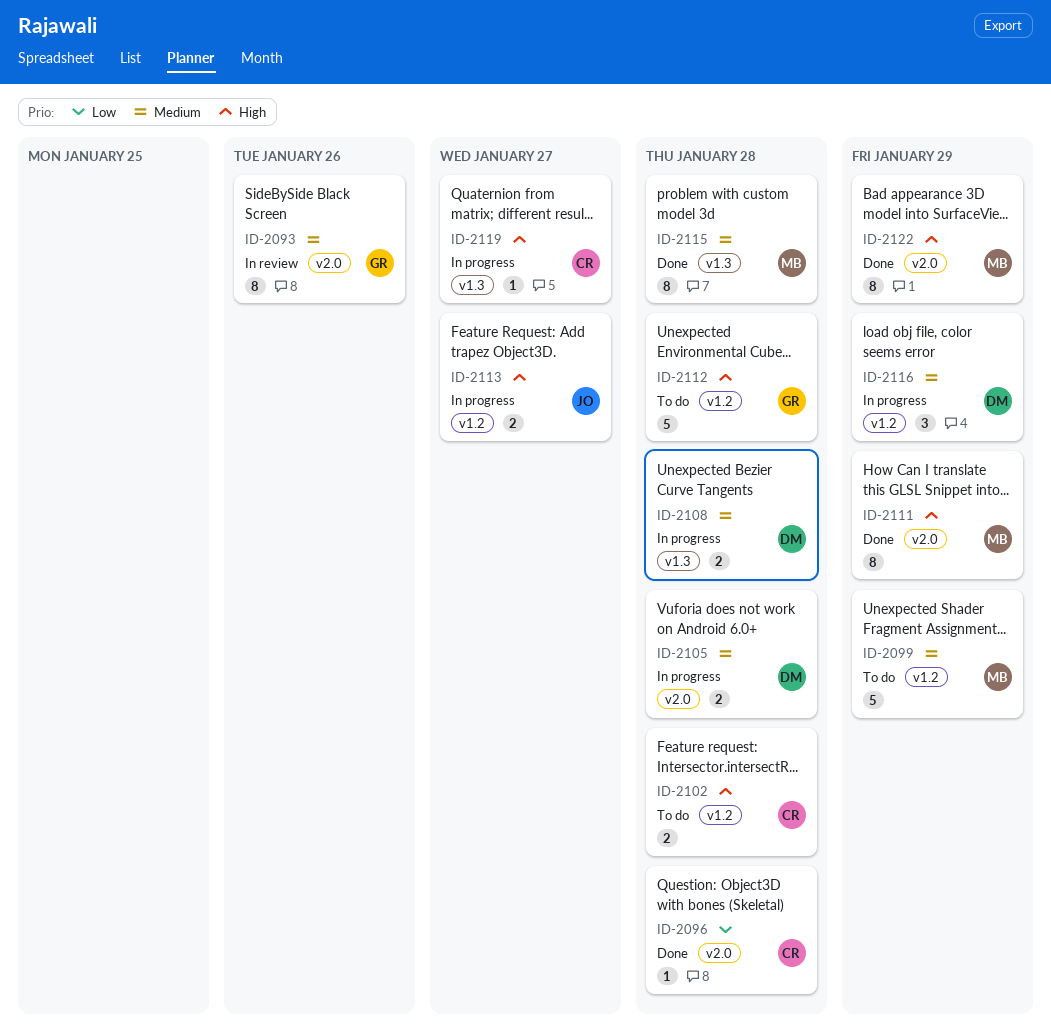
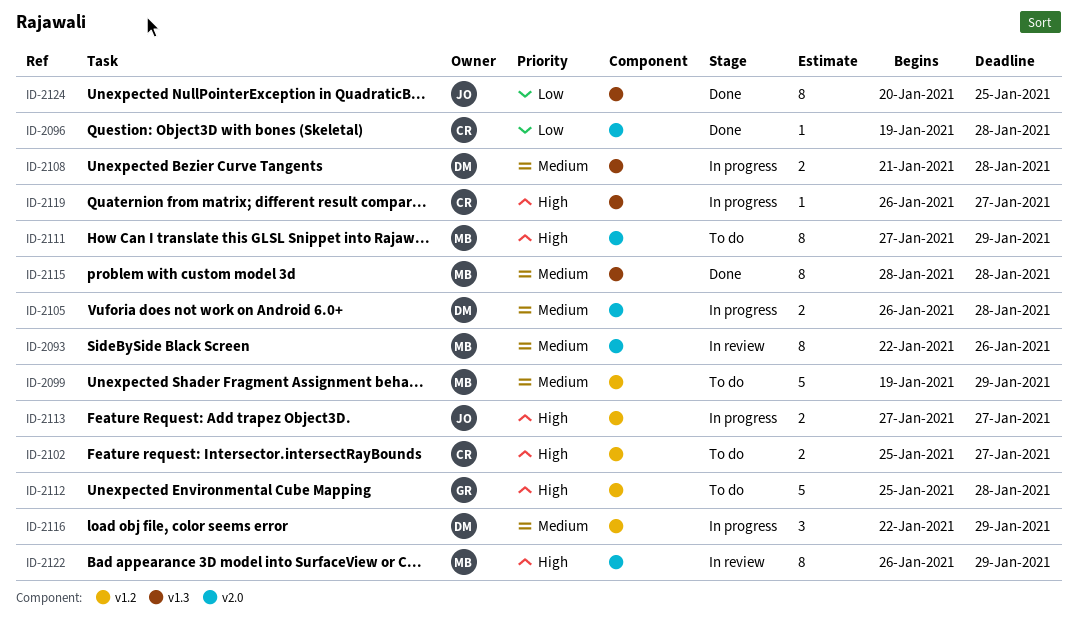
ID-2093, owner: GR -> MB
ID-2102, due: Jan 28 -> Jan 27
ID-2111, status: Done -> To do
ID-2122, status: Done -> In review
ID-2124: none -> present

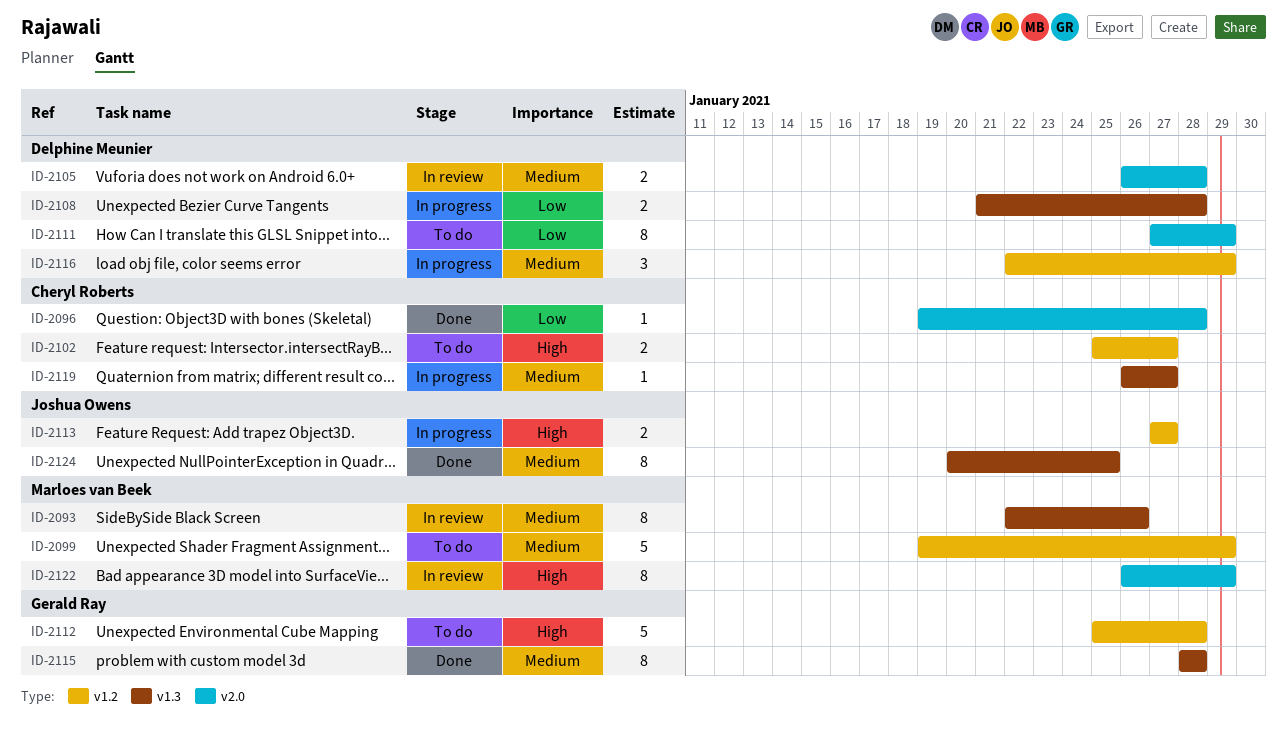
ID-2093, label: v2.0 -> v1.3
ID-2105, status: In progress -> In review
ID-2108, priority: Medium -> Low
ID-2111, owner: Marloes van Beek -> Delphine Meunier
ID-2111, priority: High -> Low
ID-2115, owner: Marloes van Beek -> Gerald Ray
ID-2119, priority: High -> Medium
ID-2124, priority: Low -> Medium

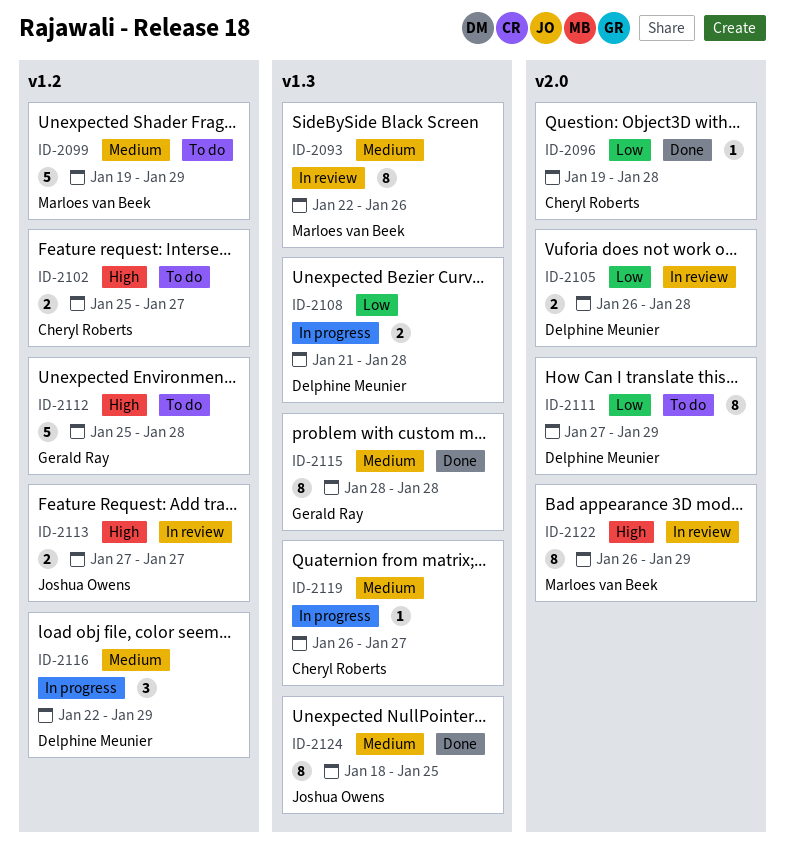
ID-2105, priority: Medium -> Low
ID-2113, status: In progress -> In review
ID-2124, start: Jan 20 -> Jan 18

